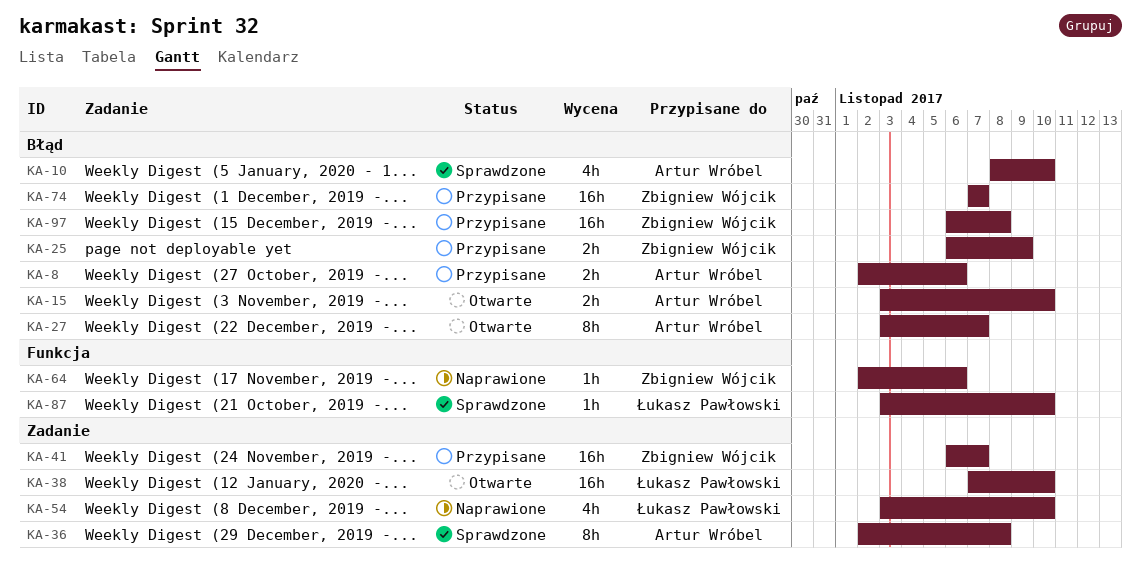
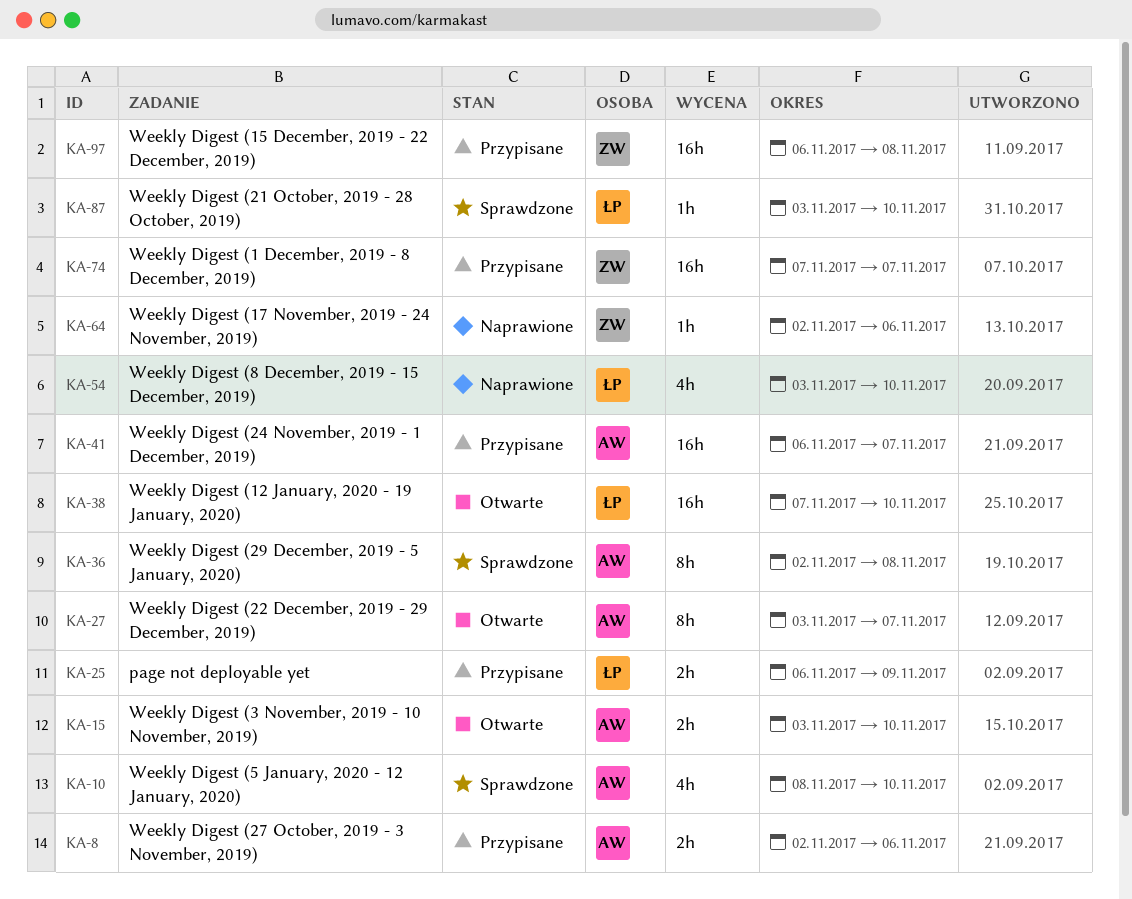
KA-25, owner: Zbigniew Wójcik -> Łukasz Pawłowski
KA-41, owner: Zbigniew Wójcik -> Artur Wróbel

